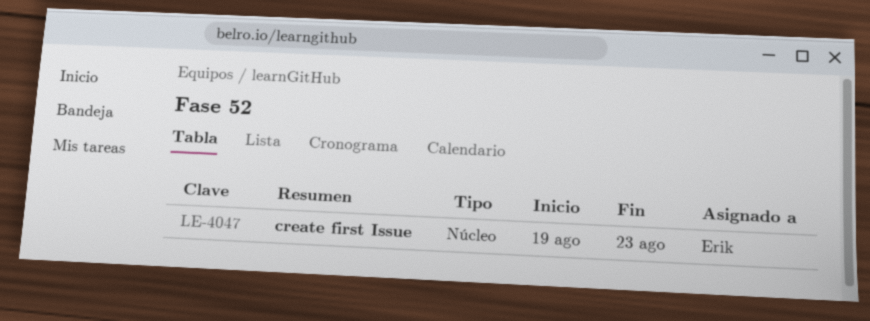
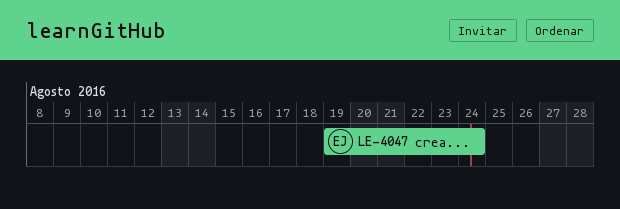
LE-4047, due: Aug 23 -> Aug 24

